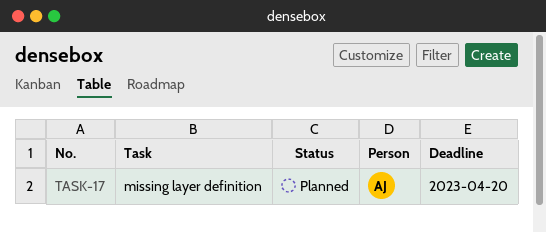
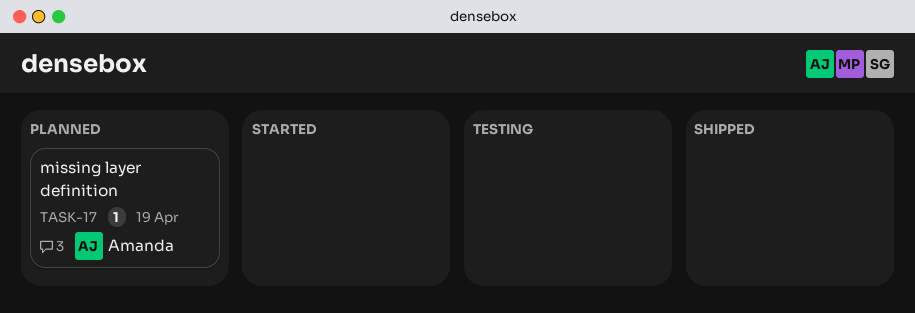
TASK-17, due: Apr 20 -> Apr 19

